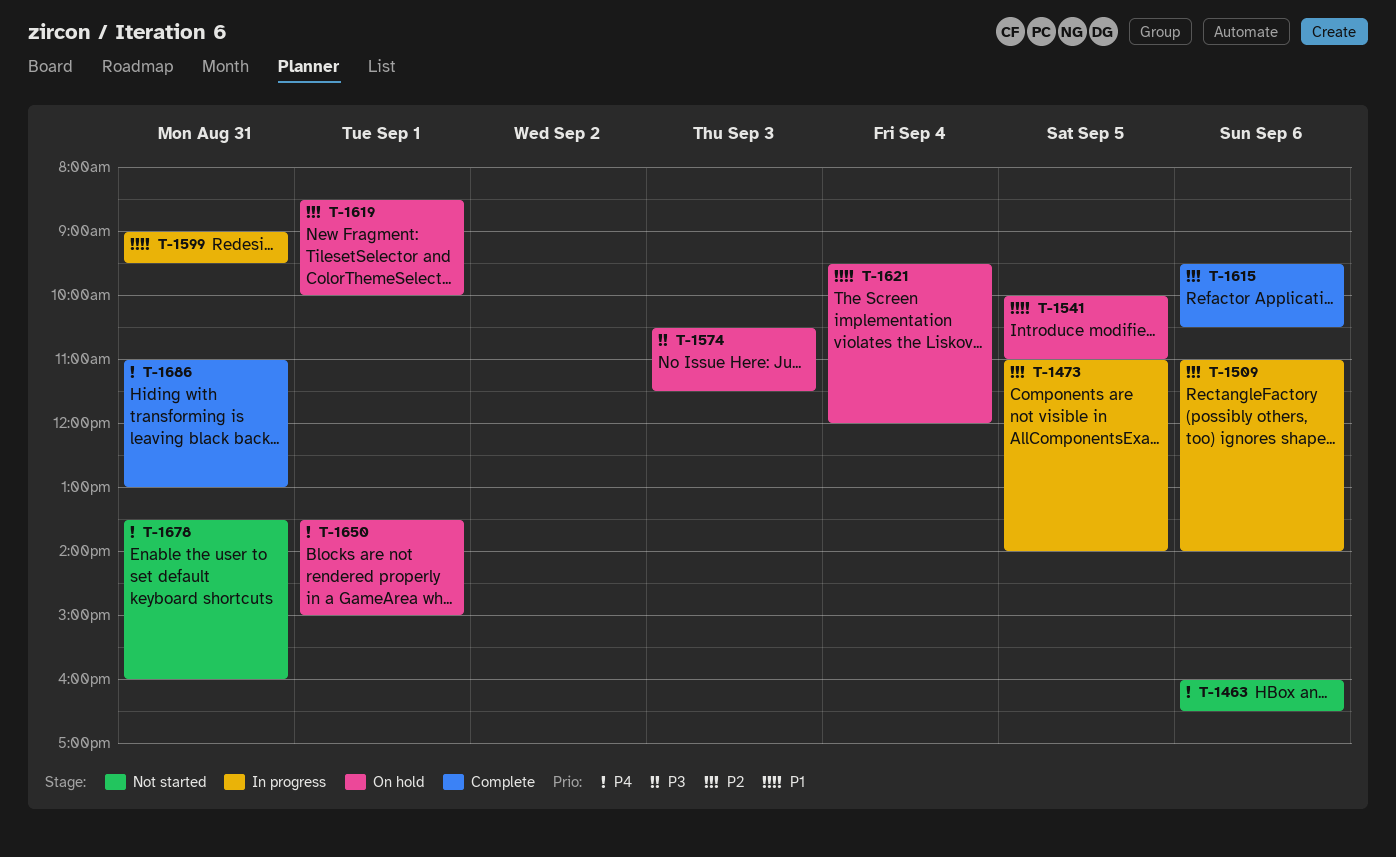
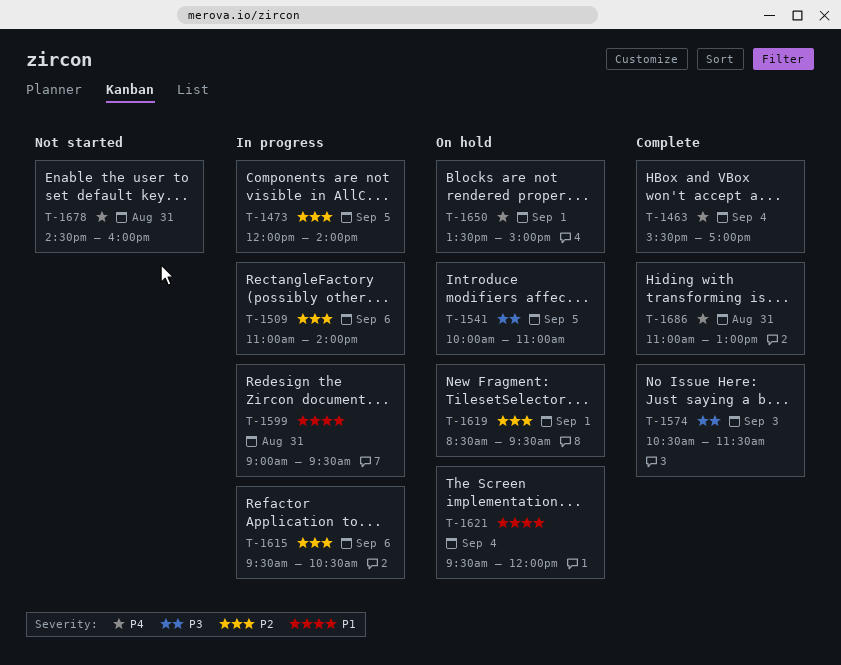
T-1463, status: Not started -> Complete
T-1463, day: Sep 6 -> Sep 4
T-1463, begins: 16:00 -> 15:30
T-1463, ends: 16:30 -> 17:00
T-1473, begins: 11:00 -> 12:00
T-1541, priority: P1 -> P3
T-1574, status: On hold -> Complete
T-1615, status: Complete -> In progress
T-1619, ends: 10:00 -> 09:30
T-1678, begins: 13:30 -> 14:30

